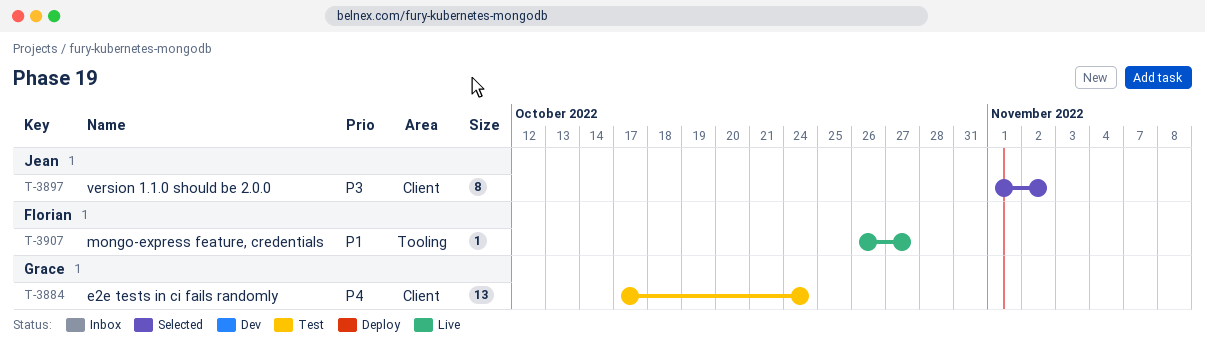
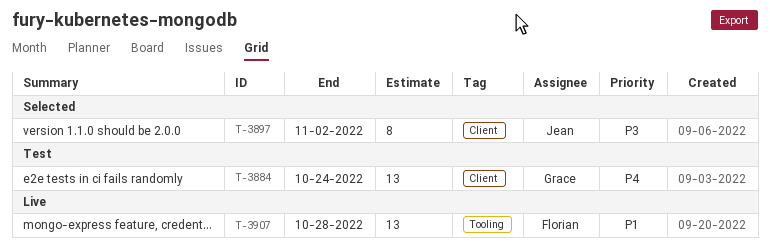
T-3907, estimate: 1 -> 13
T-3907, due: Oct 27 -> Oct 28

